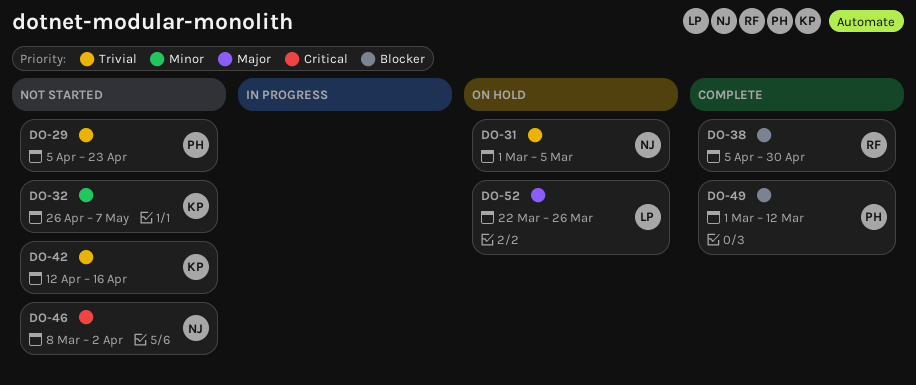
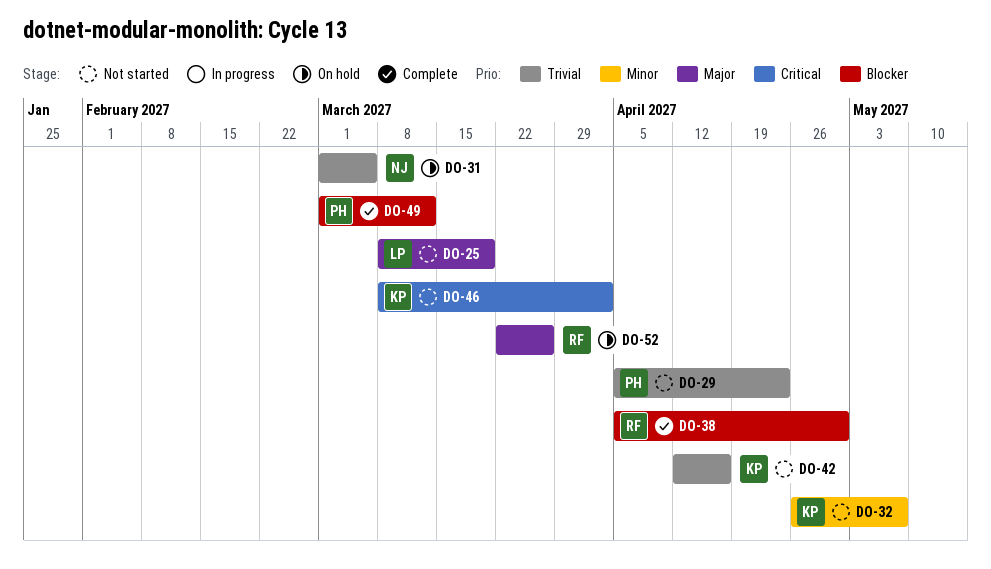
DO-25: none -> present
DO-46, owner: NJ -> KP
DO-52, owner: LP -> RF

